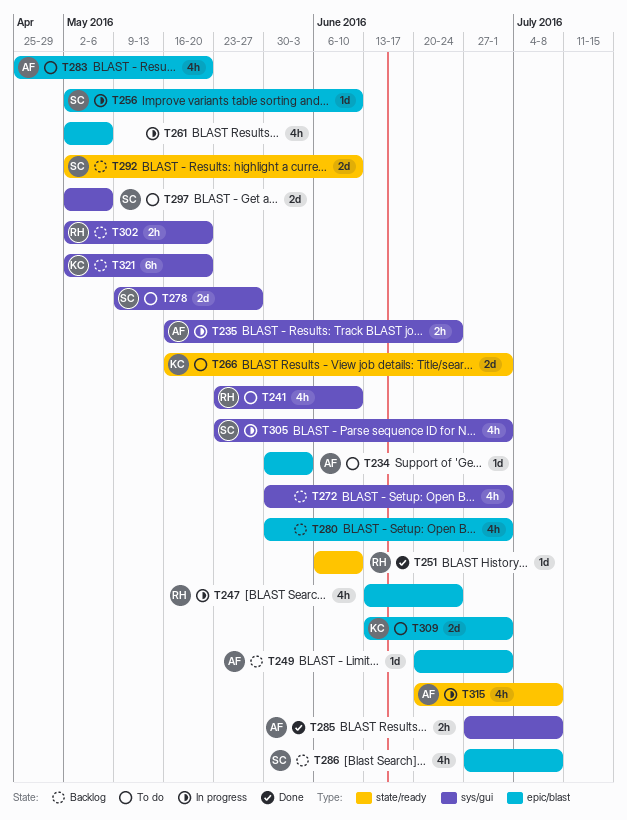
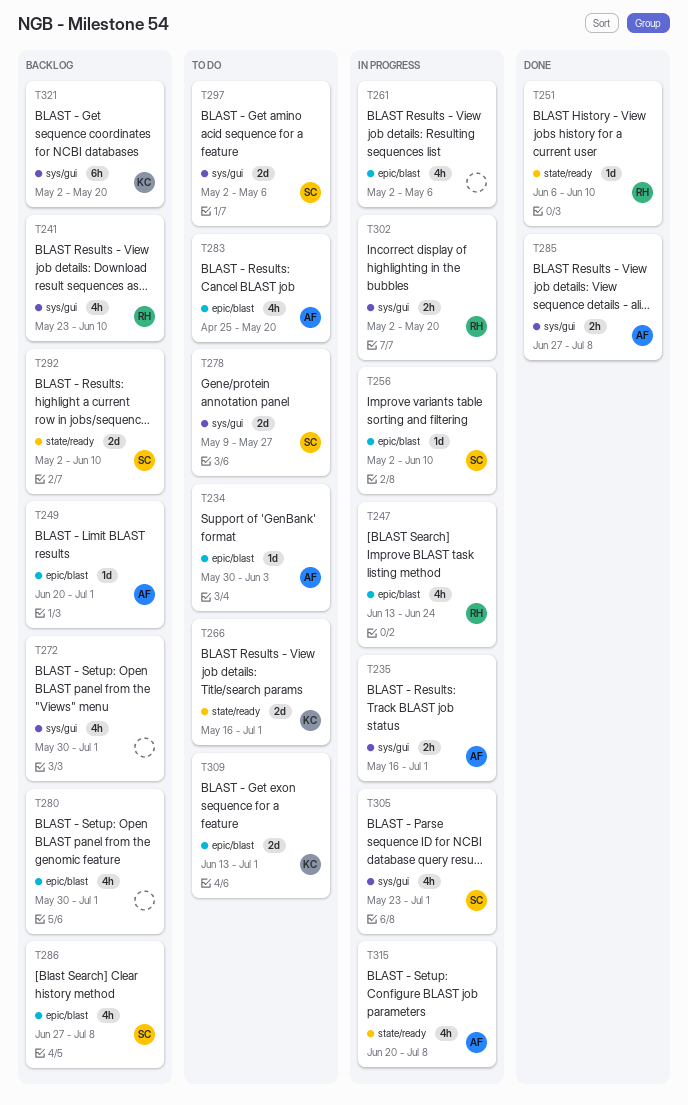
T235, due: Jun 24 -> Jul 1
T241, status: To do -> Backlog
T302, status: Backlog -> In progress

